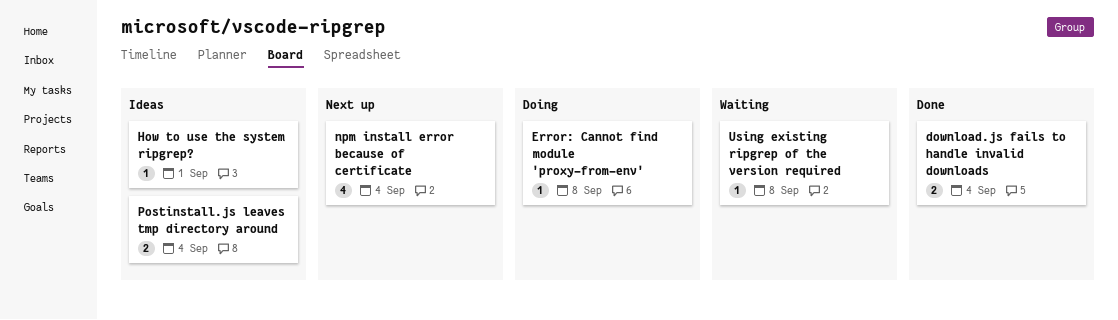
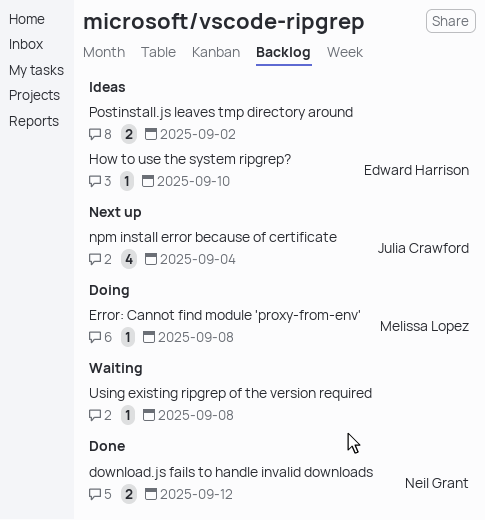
download.js fails to handle invalid downloads, due: Sep 4 -> Sep 12
How to use the system ripgrep?, due: Sep 1 -> Sep 10
Postinstall.js leaves tmp directory around, due: Sep 4 -> Sep 2

